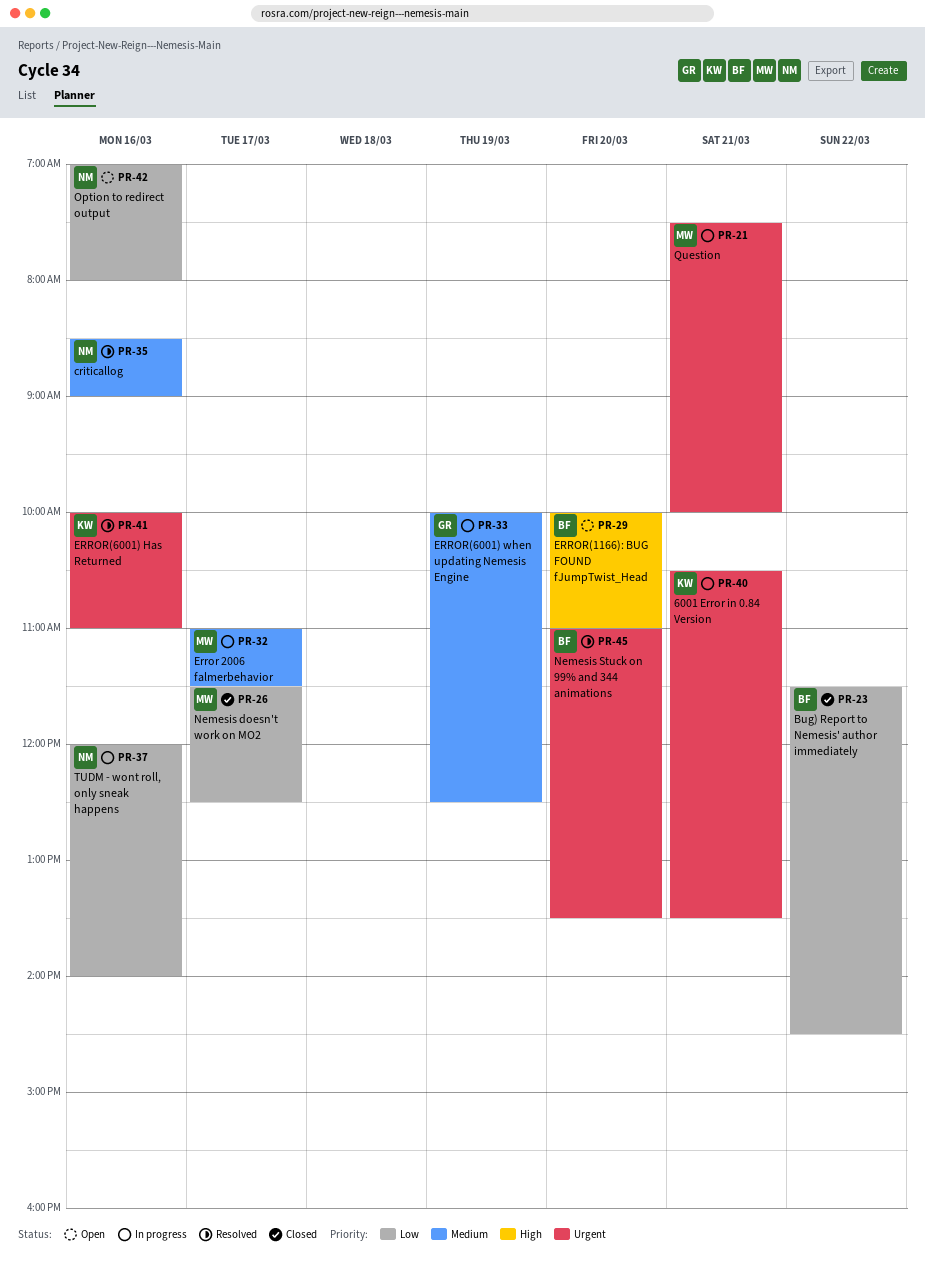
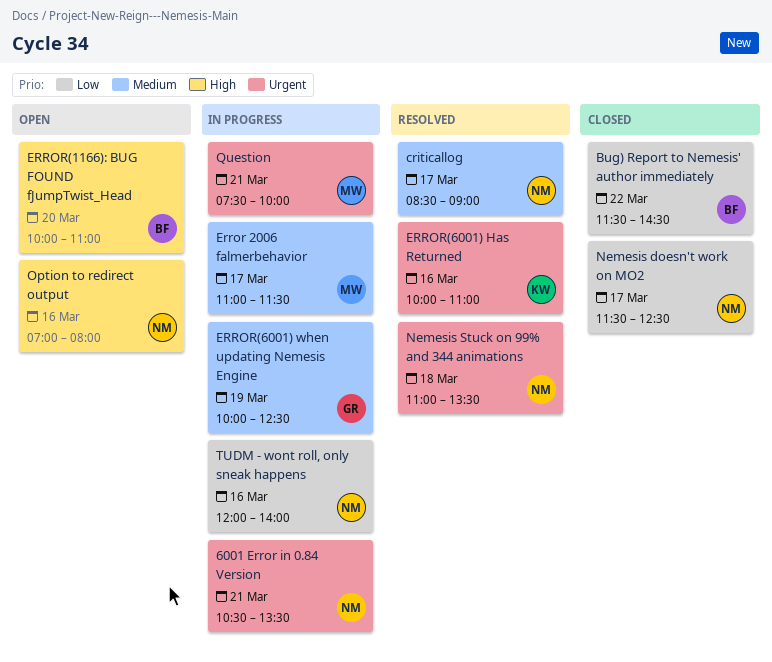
6001 Error in 0.84 Version, owner: KW -> NM
criticallog, day: Mar 16 -> Mar 17
Nemesis doesn't work on MO2, owner: MW -> NM
Nemesis Stuck on 99% and 344 animations, owner: BF -> NM
Nemesis Stuck on 99% and 344 animations, day: Mar 20 -> Mar 18
Option to redirect output, priority: Low -> High

